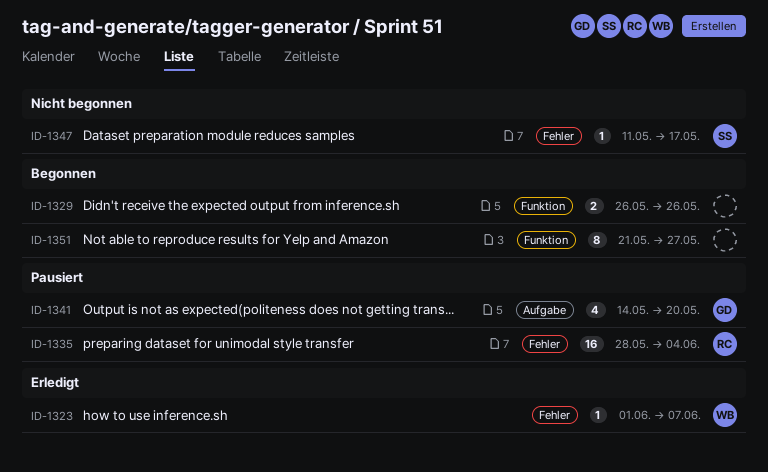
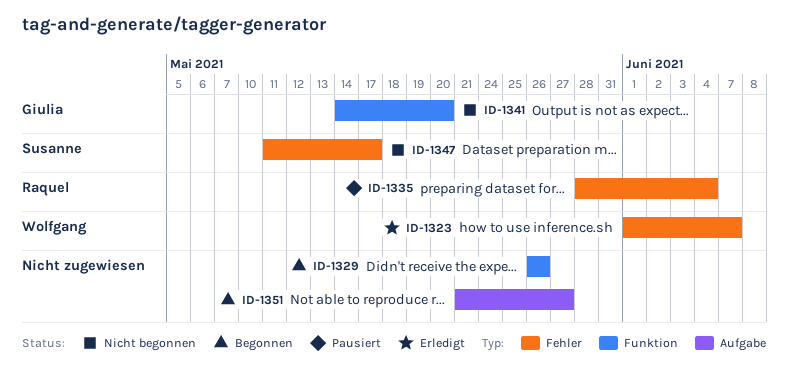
ID-1341, status: Pausiert -> Nicht begonnen
ID-1341, label: Aufgabe -> Funktion
ID-1351, label: Funktion -> Aufgabe

